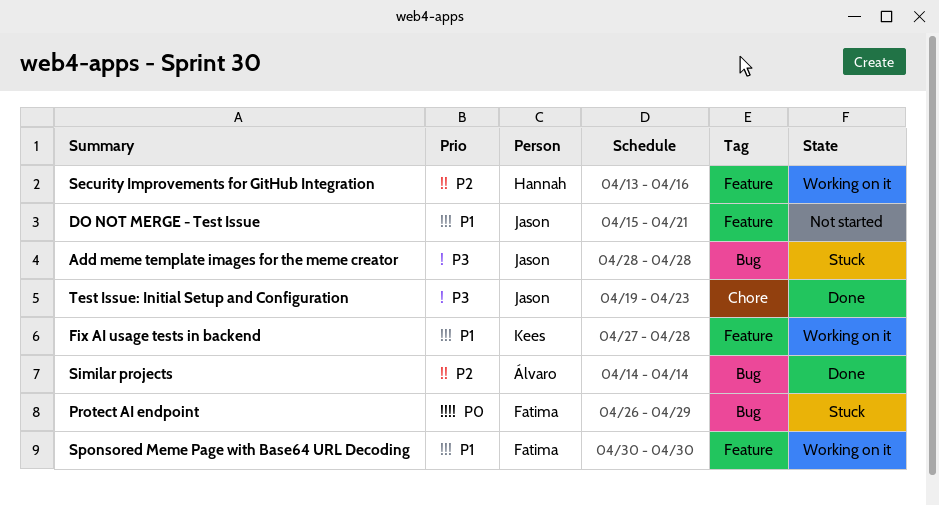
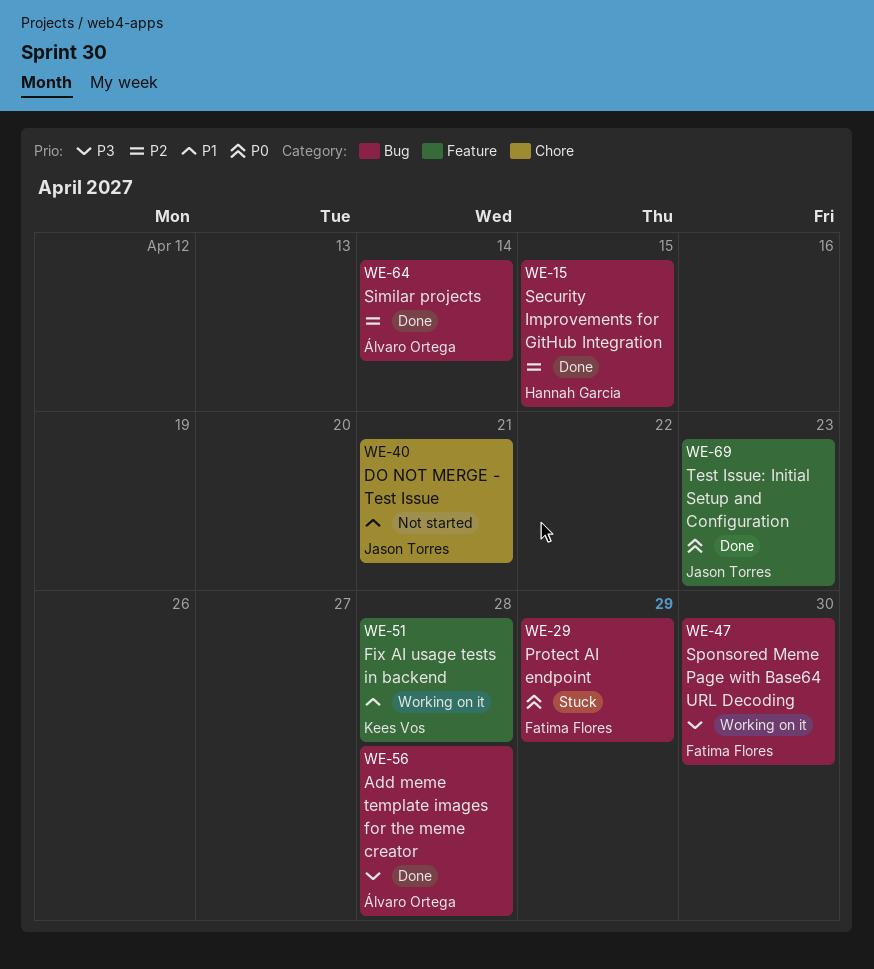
Add meme template images for the meme creator, status: Stuck -> Done
Add meme template images for the meme creator, owner: Jason Torres -> Álvaro Ortega
DO NOT MERGE - Test Issue, label: Feature -> Chore
Security Improvements for GitHub Integration, status: Working on it -> Done
Security Improvements for GitHub Integration, label: Feature -> Bug
Security Improvements for GitHub Integration, due: Apr 16 -> Apr 15
Sponsored Meme Page with Base64 URL Decoding, priority: P1 -> P3
Sponsored Meme Page with Base64 URL Decoding, label: Feature -> Bug
Test Issue: Initial Setup and Configuration, priority: P3 -> P0
Test Issue: Initial Setup and Configuration, label: Chore -> Feature

